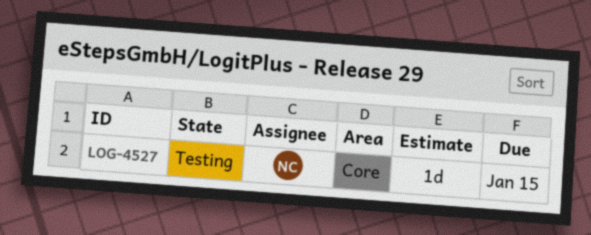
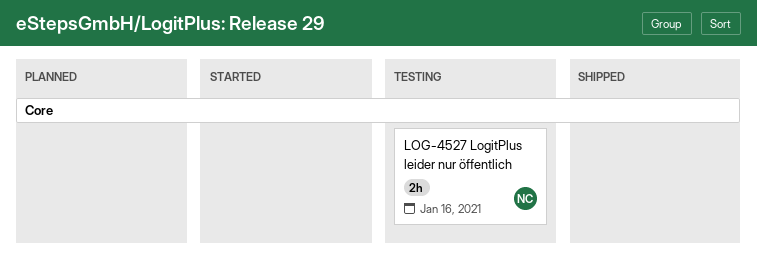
LOG-4527, estimate: 1d -> 2h
LOG-4527, due: Jan 15 -> Jan 16

